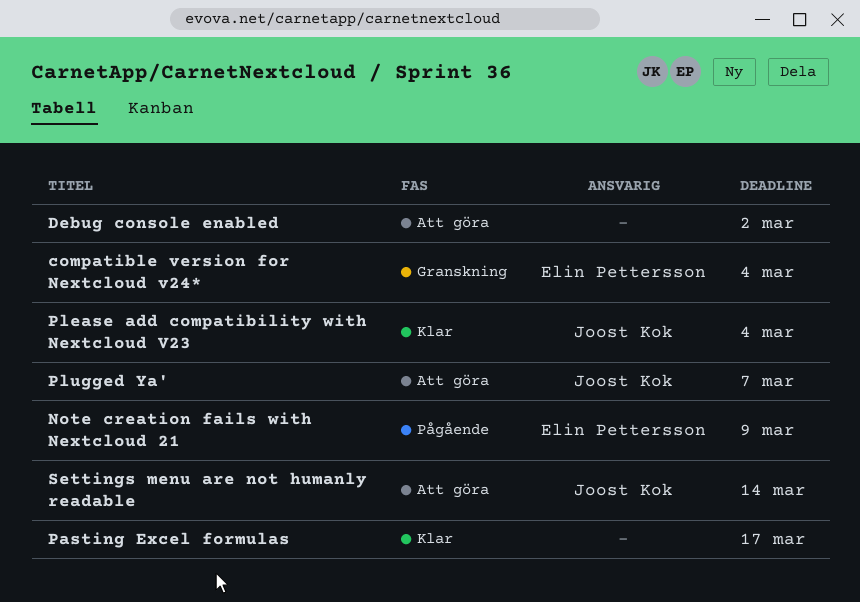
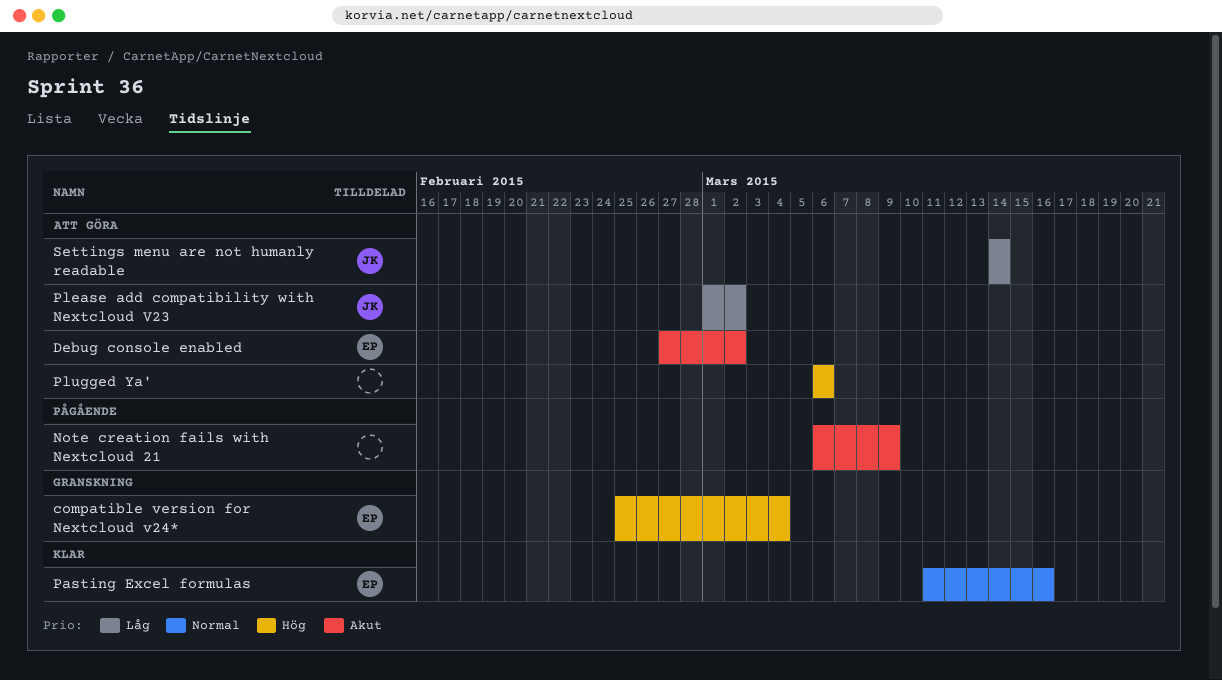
Debug console enabled, owner: none -> Elin Pettersson
Note creation fails with Nextcloud 21, owner: Elin Pettersson -> none
Pasting Excel formulas, owner: none -> Elin Pettersson
Pasting Excel formulas, due: Mar 17 -> Mar 16
Please add compatibility with Nextcloud V23, status: Klar -> Att göra
Please add compatibility with Nextcloud V23, due: Mar 4 -> Mar 2
Plugged Ya', owner: Joost Kok -> none
Plugged Ya', due: Mar 7 -> Mar 6

